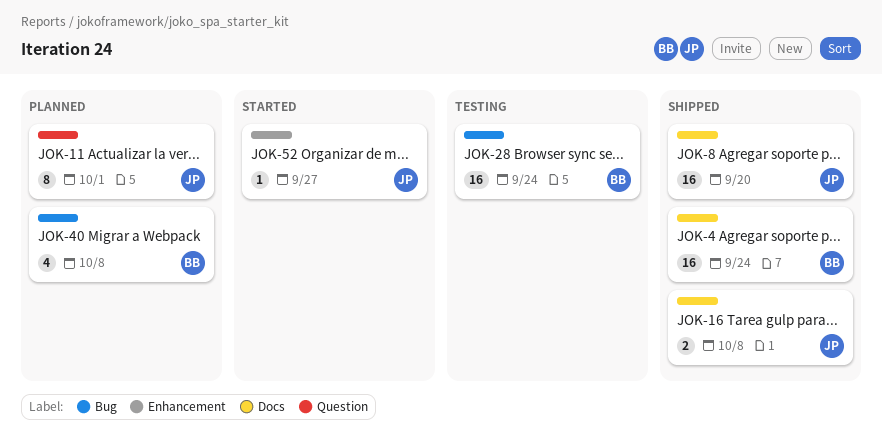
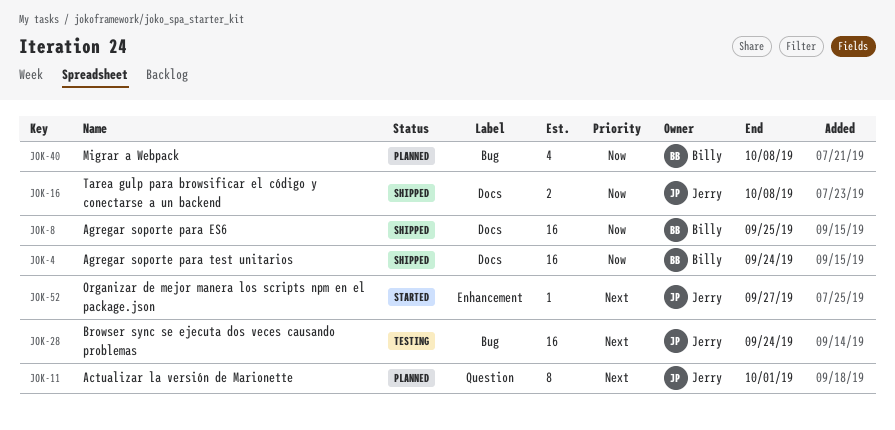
JOK-8, owner: Jerry -> Billy
JOK-8, due: Sep 20 -> Sep 25
JOK-28, owner: Billy -> Jerry

